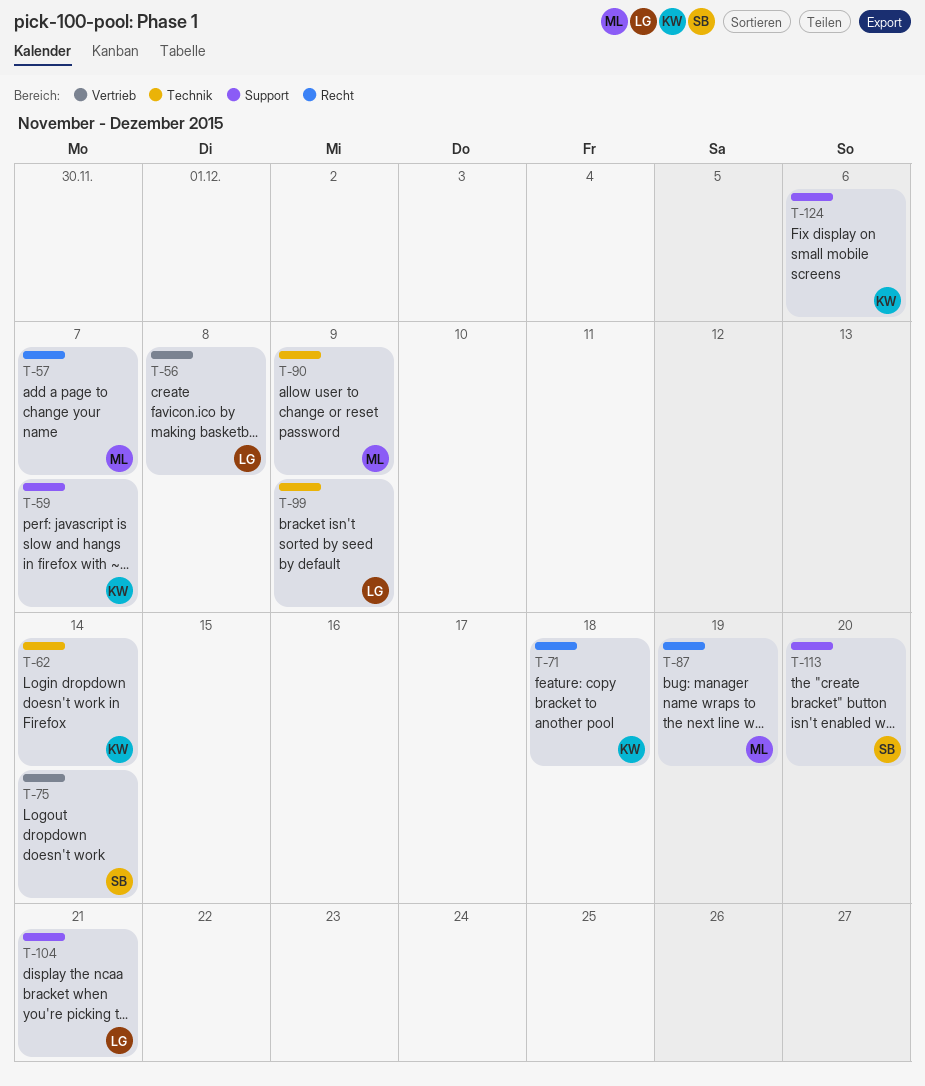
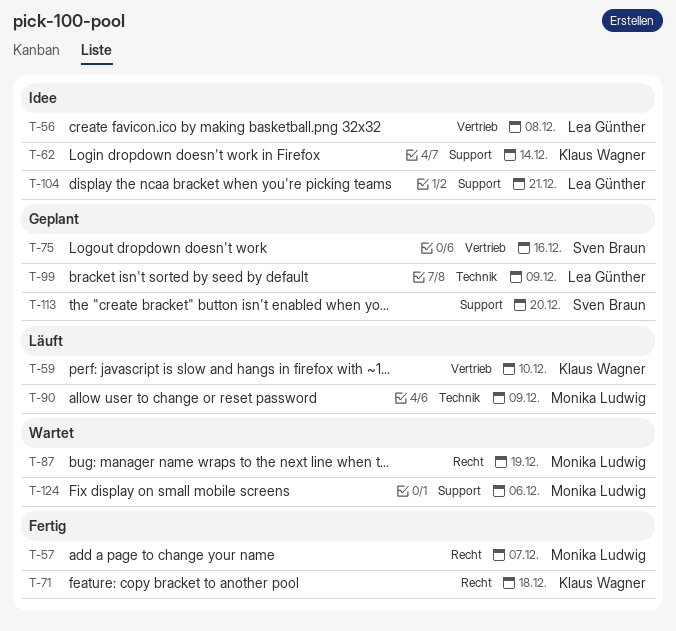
T-59, label: Support -> Vertrieb
T-59, due: Dec 7 -> Dec 10
T-62, label: Technik -> Support
T-75, due: Dec 14 -> Dec 16
T-124, owner: Klaus Wagner -> Monika Ludwig

